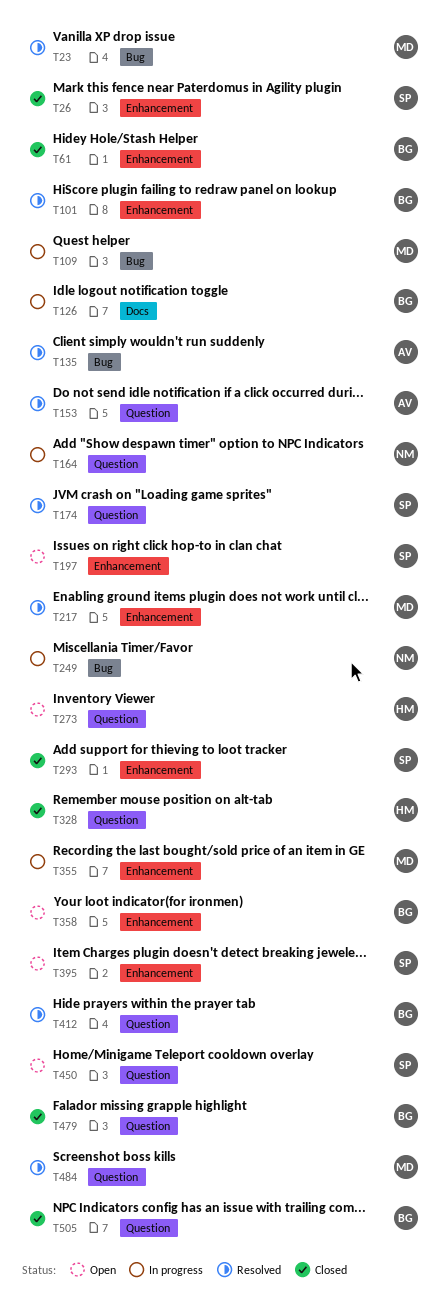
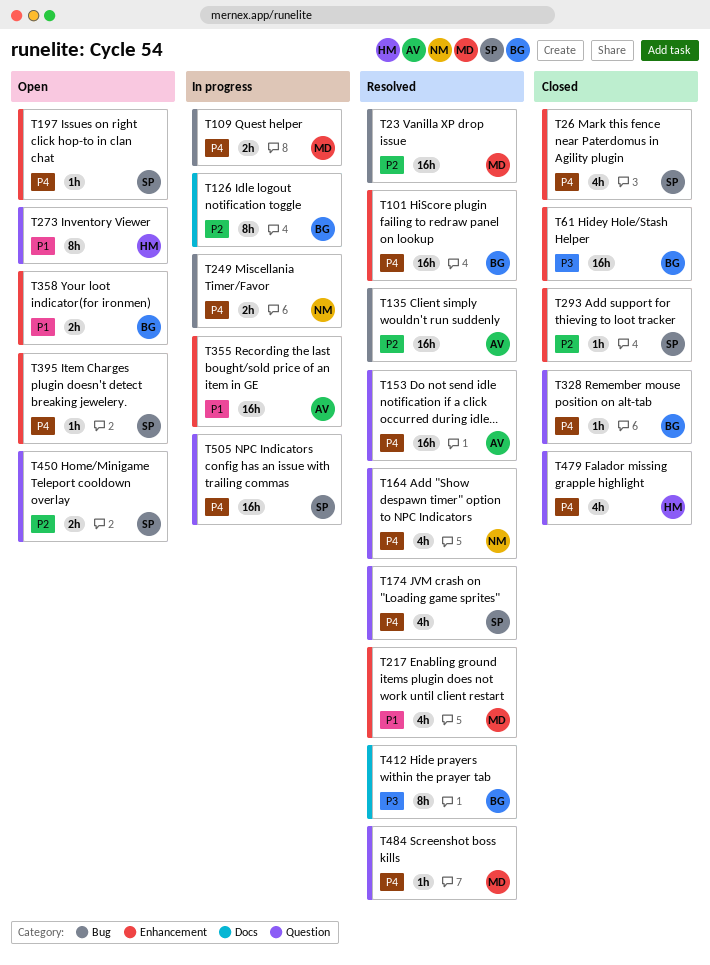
T164, status: In progress -> Resolved
T328, owner: HM -> BG
T355, owner: MD -> AV
T412, label: Question -> Docs
T479, owner: BG -> HM
T505, status: Closed -> In progress
T505, owner: BG -> SP

